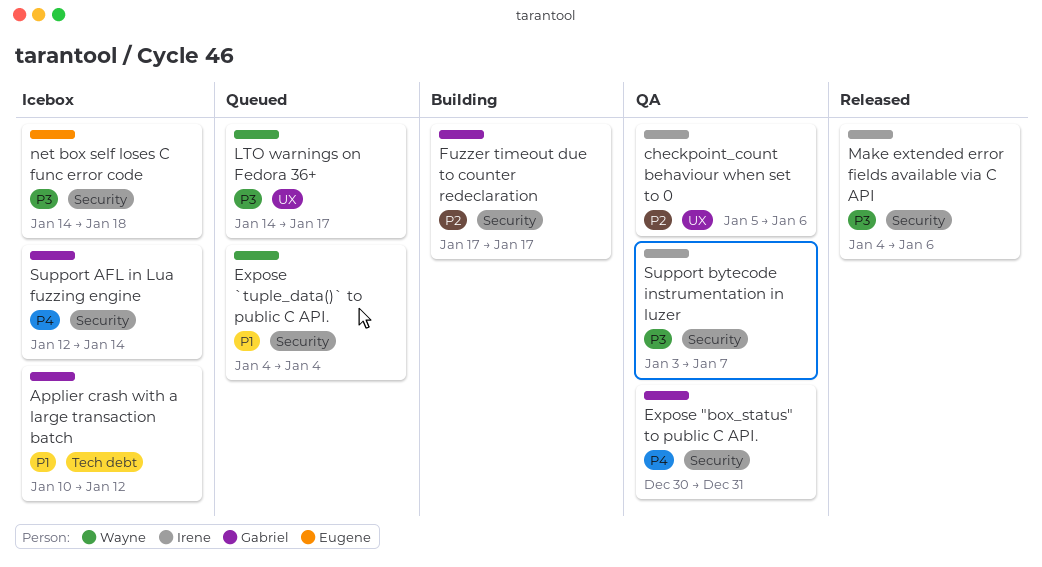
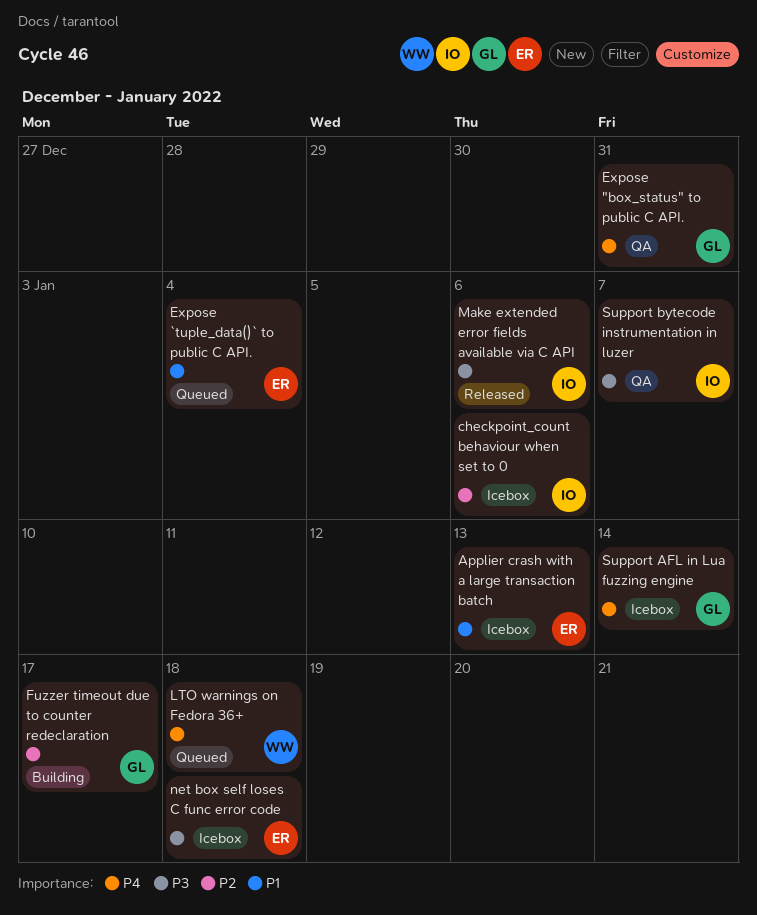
Applier crash with a large transaction batch, owner: Gabriel -> Eugene
Applier crash with a large transaction batch, due: Jan 12 -> Jan 13
checkpoint_count behaviour when set to 0, status: QA -> Icebox
Expose `tuple_data()` to public C API., owner: Wayne -> Eugene
LTO warnings on Fedora 36+, priority: P3 -> P4
LTO warnings on Fedora 36+, due: Jan 17 -> Jan 18

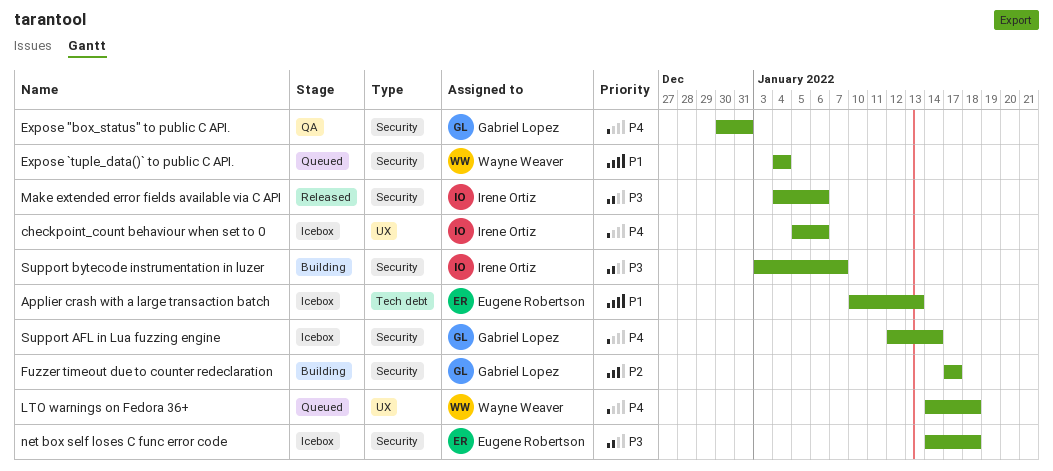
checkpoint_count behaviour when set to 0, priority: P2 -> P4
Expose `tuple_data()` to public C API., owner: Eugene Robertson -> Wayne Weaver
Support bytecode instrumentation in luzer, status: QA -> Building

